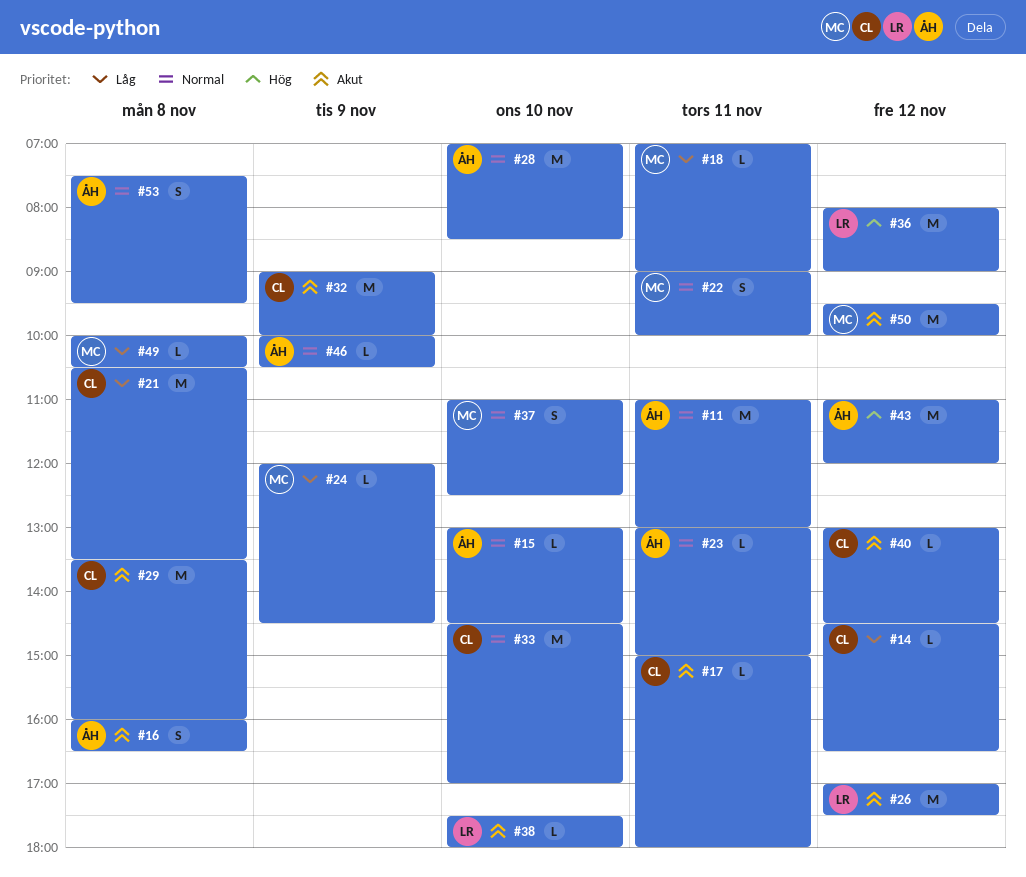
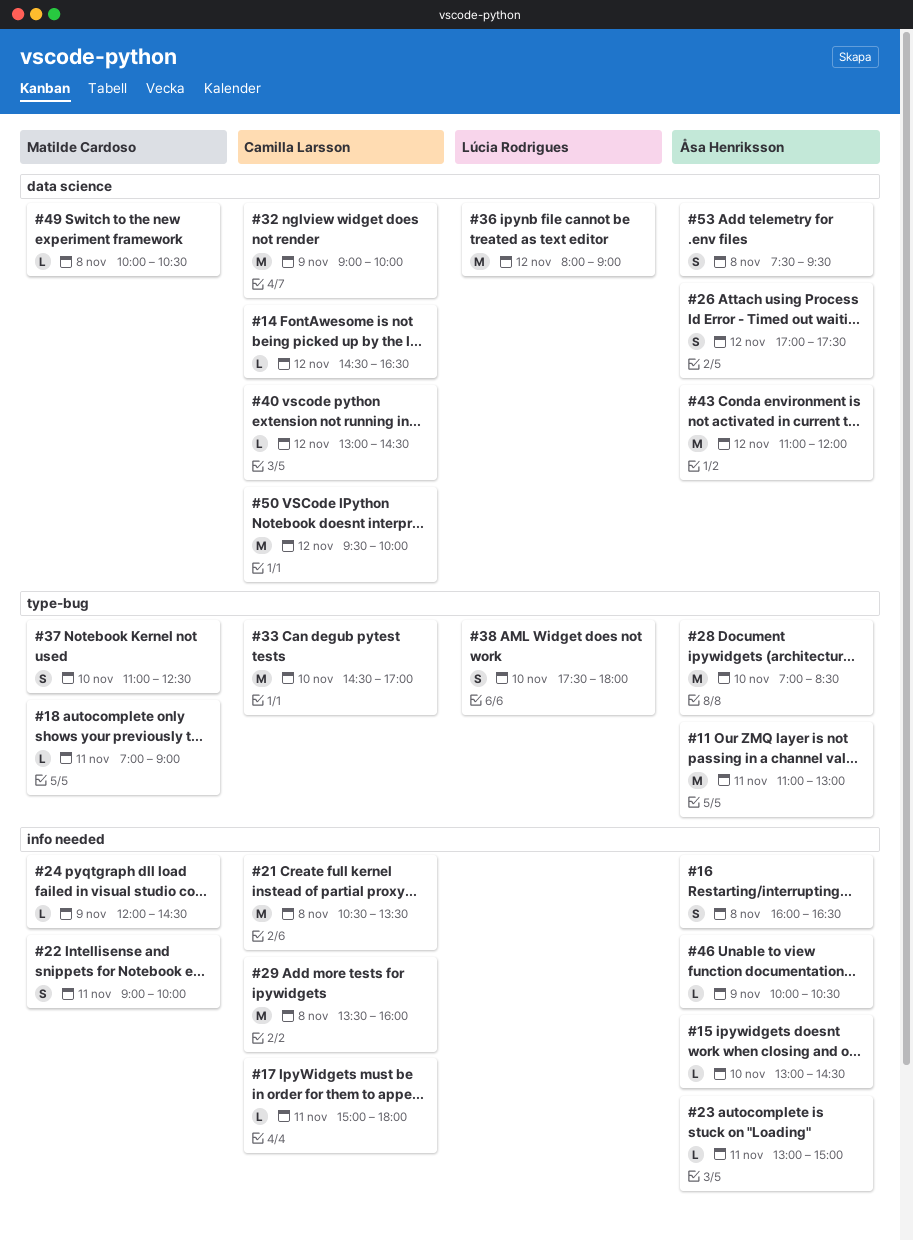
#26, owner: Lúcia Rodrigues -> Åsa Henriksson
#26, estimate: M -> S
#38, estimate: L -> S
#50, owner: Matilde Cardoso -> Camilla Larsson

